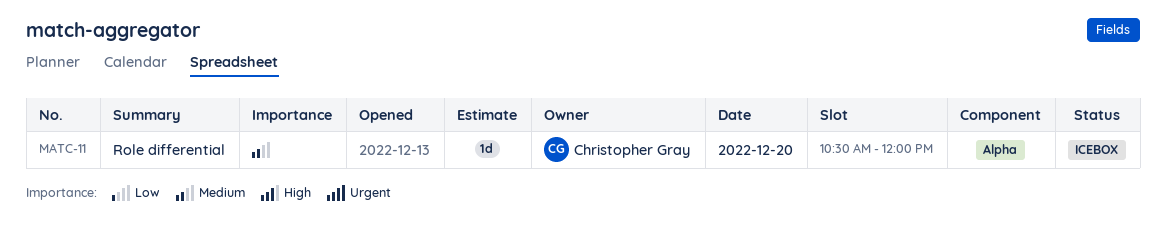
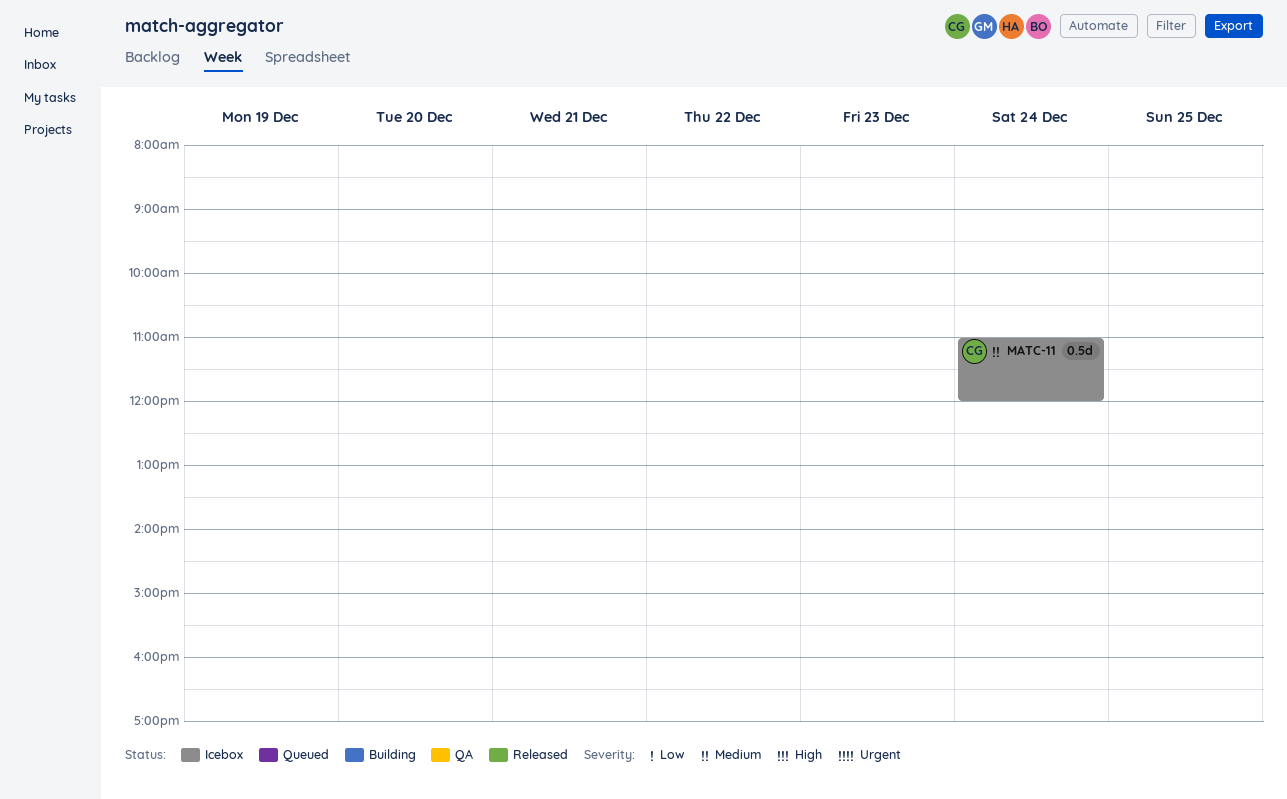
MATC-11, estimate: 1d -> 0.5d
MATC-11, day: Dec 20 -> Dec 24
MATC-11, begins: 10:30 -> 11:00

